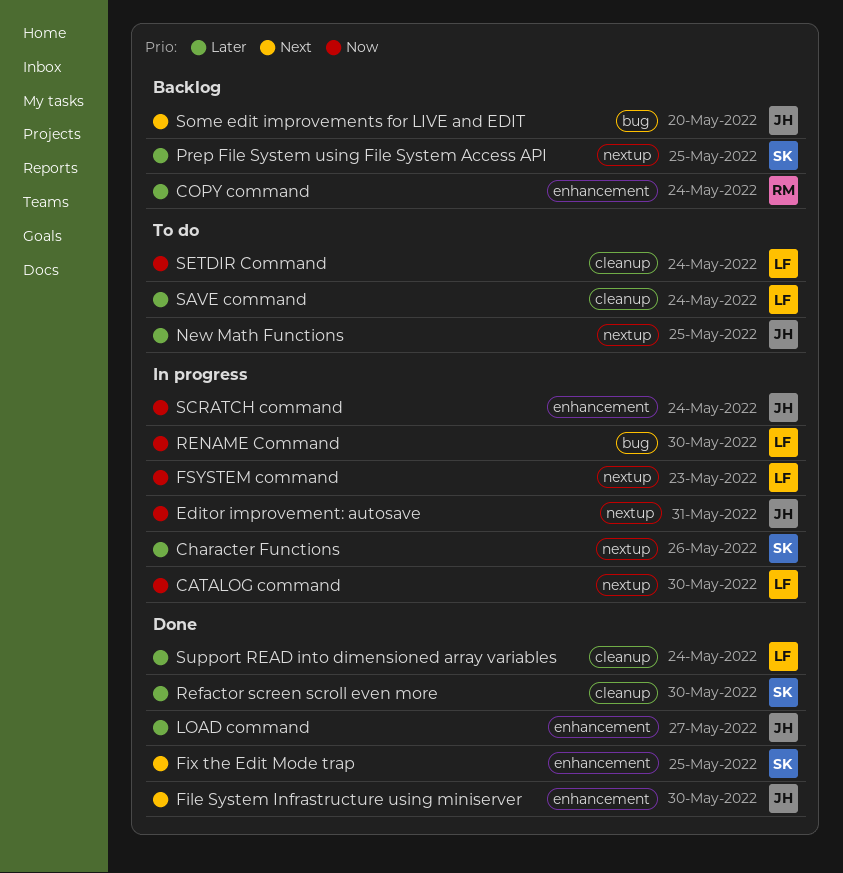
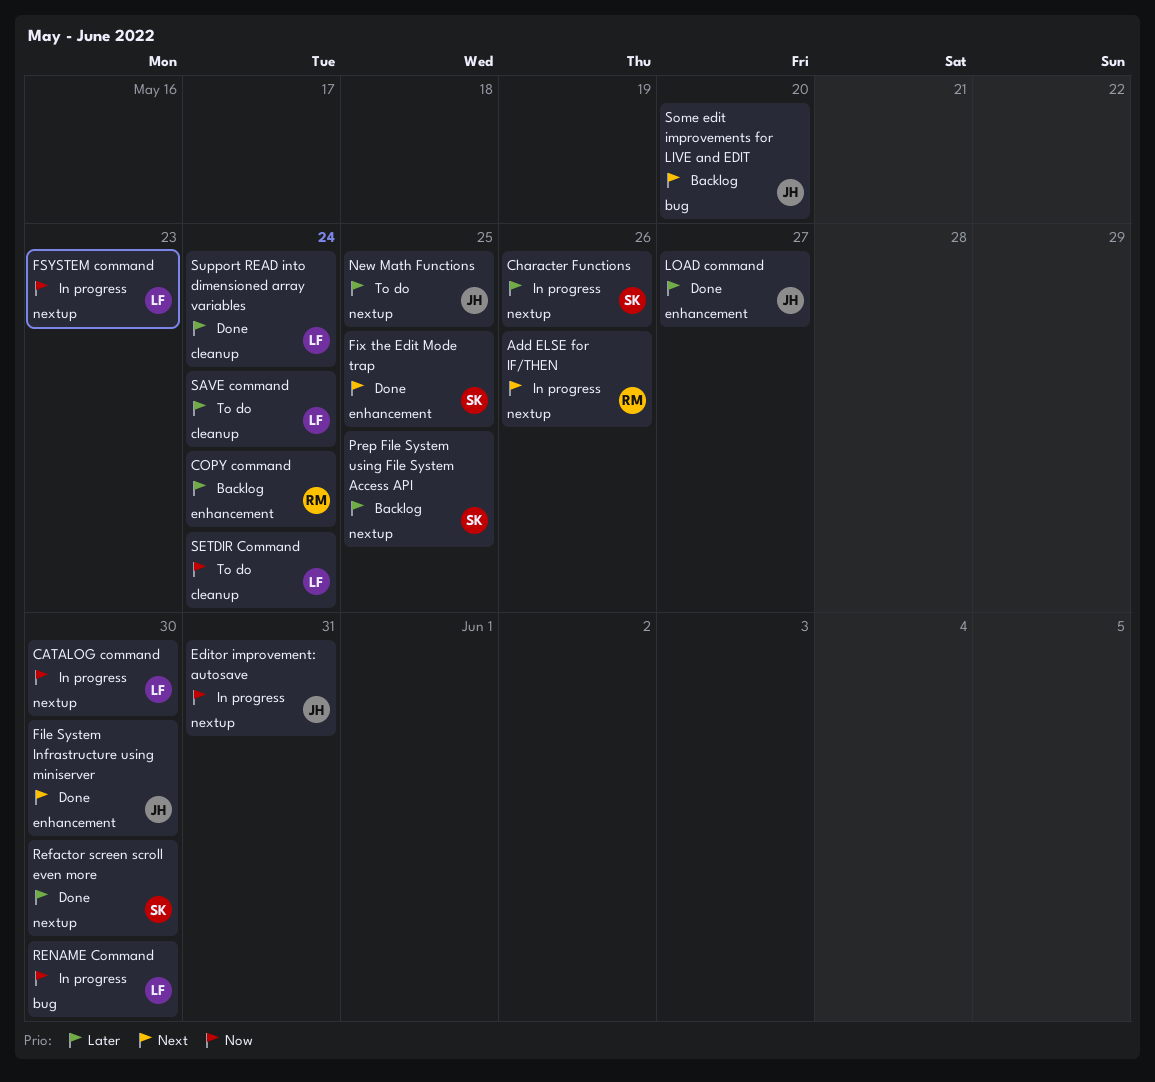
Add ELSE for IF/THEN: none -> present
Refactor screen scroll even more, label: cleanup -> nextup
SCRATCH command: present -> none

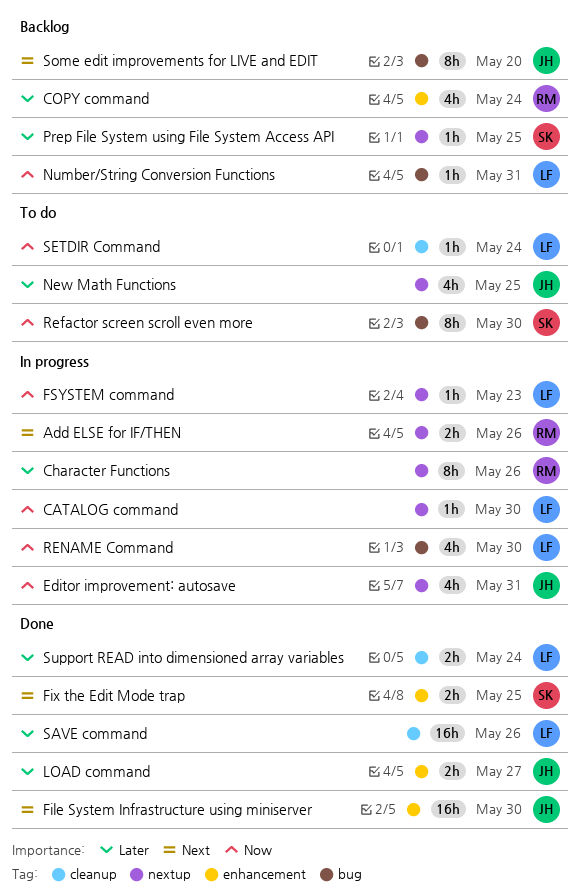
Character Functions, owner: SK -> RM
Number/String Conversion Functions: none -> present
Refactor screen scroll even more, status: Done -> To do
Refactor screen scroll even more, priority: Later -> Now
Refactor screen scroll even more, label: nextup -> bug
SAVE command, status: To do -> Done
SAVE command, due: May 24 -> May 26

